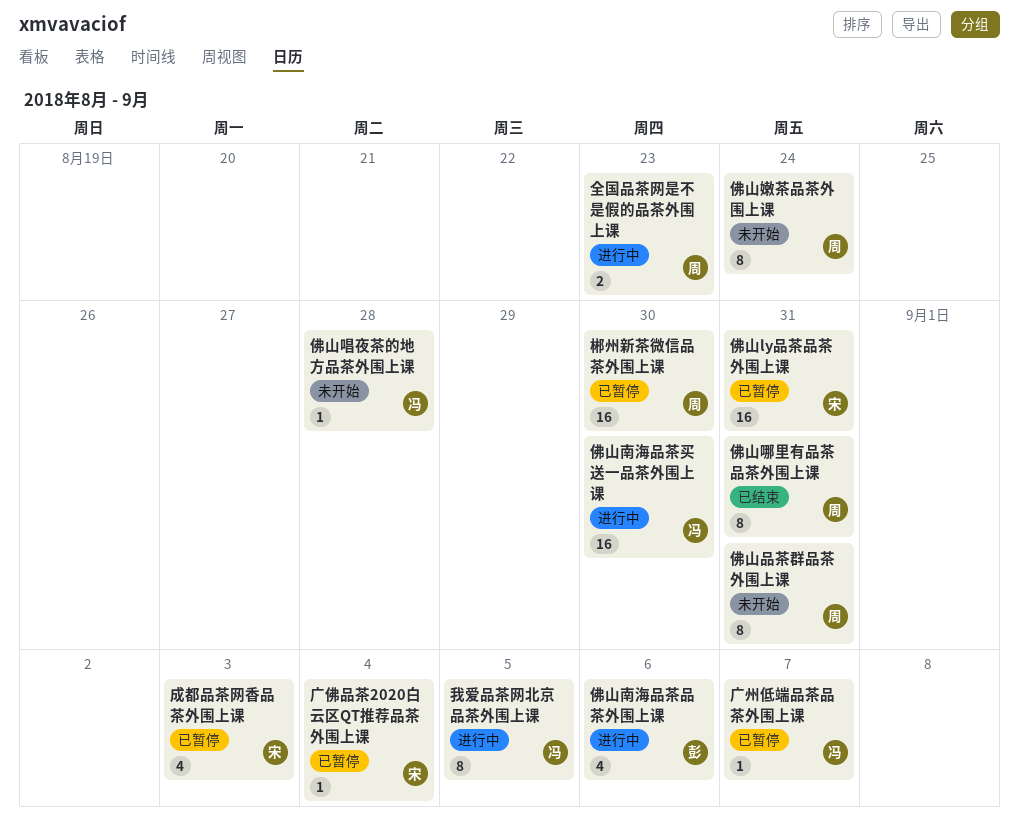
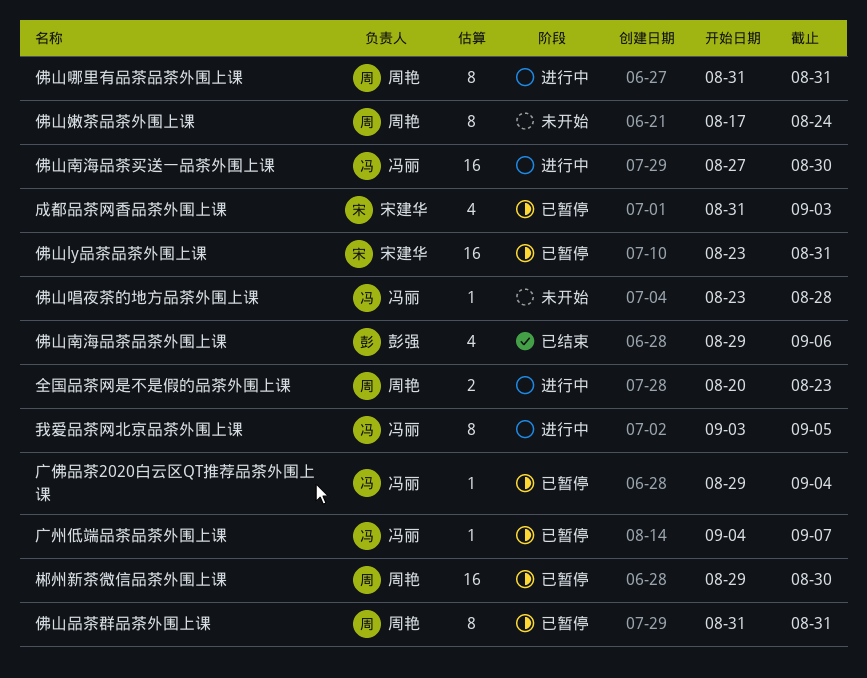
佛山南海品茶品茶外围上课, status: 进行中 -> 已结束
佛山品茶群品茶外围上课, status: 未开始 -> 已暂停
佛山哪里有品茶品茶外围上课, status: 已结束 -> 进行中
广佛品茶2020白云区QT推荐品茶外围上课, owner: 宋建华 -> 冯丽

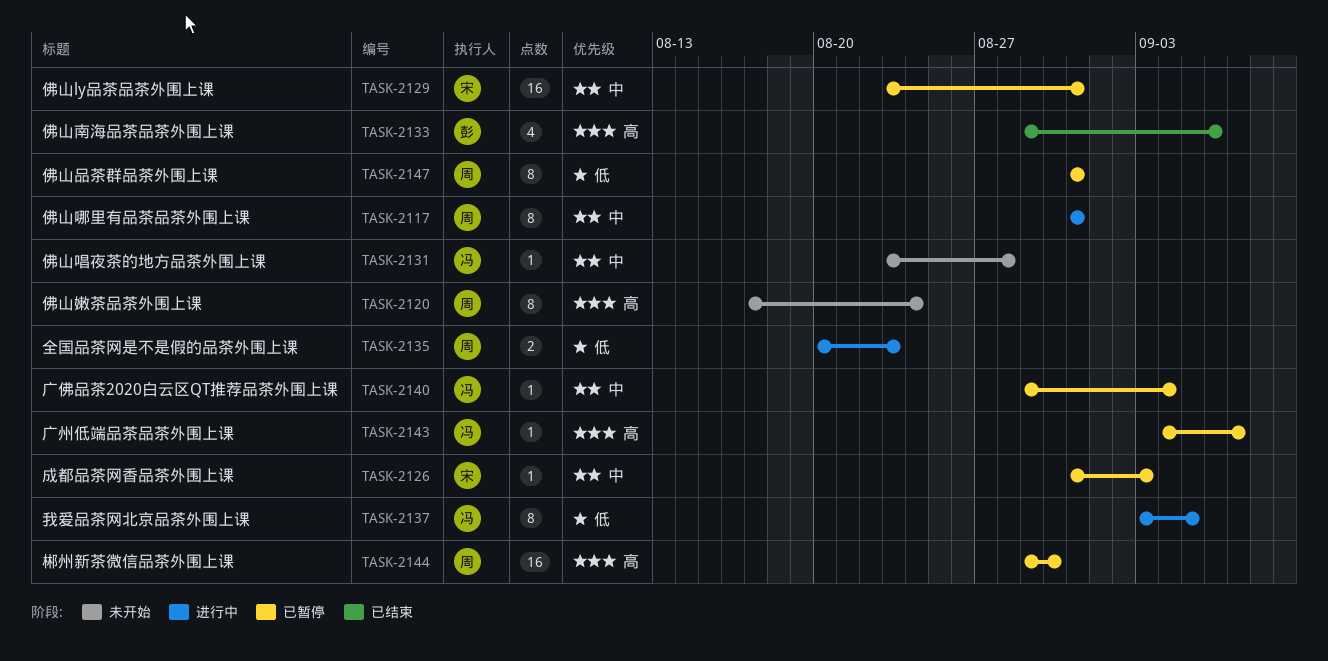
佛山南海品茶买送一品茶外围上课: present -> none
成都品茶网香品茶外围上课, estimate: 4 -> 1

